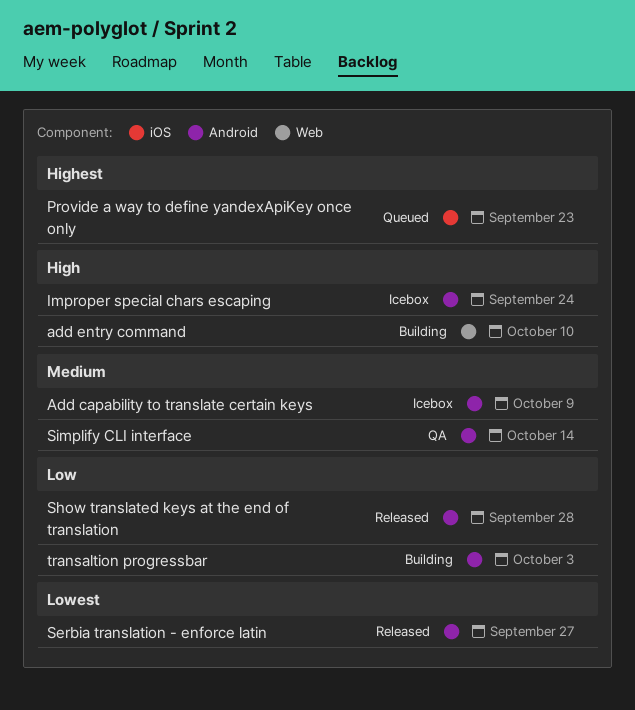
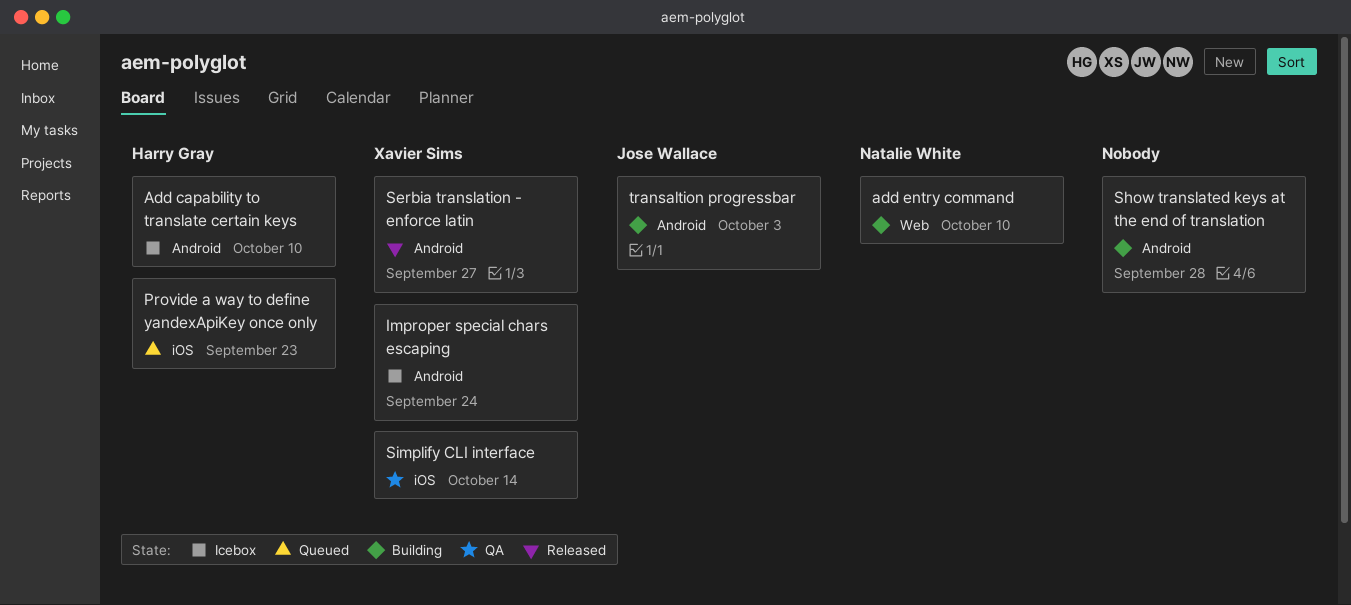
Add capability to translate certain keys, due: Oct 9 -> Oct 10
Show translated keys at the end of translation, status: Released -> Building
Simplify CLI interface, label: Android -> iOS

